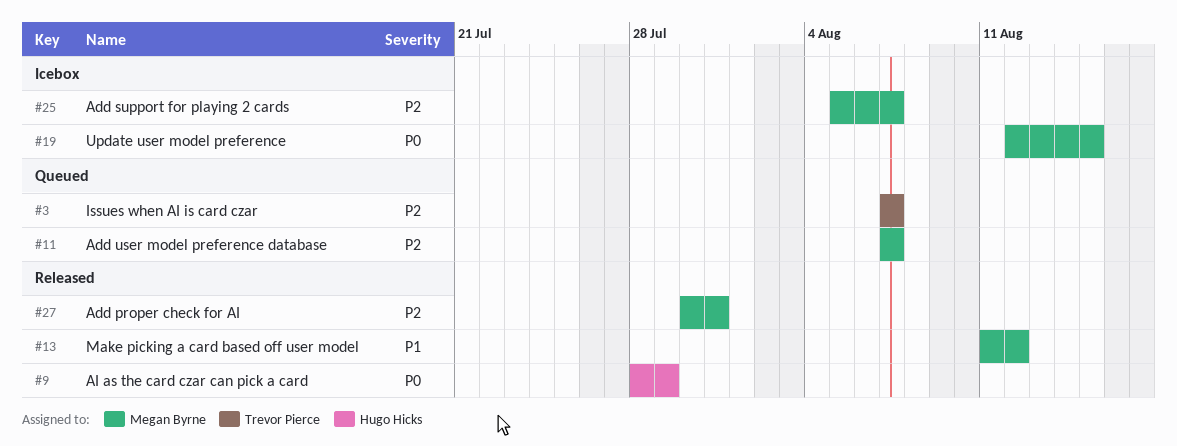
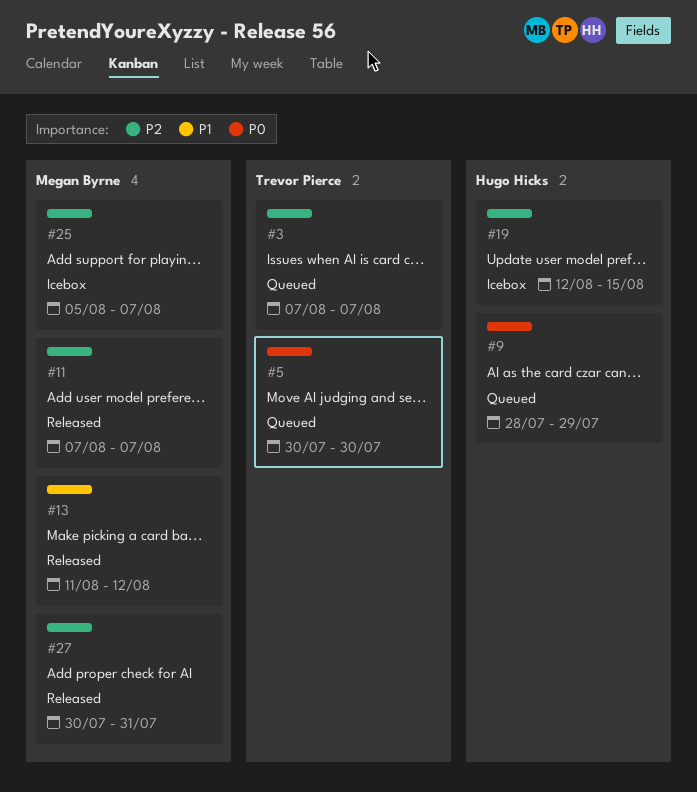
#5: none -> present
#9, status: Released -> Queued
#11, status: Queued -> Released
#19, owner: Megan Byrne -> Hugo Hicks
#19, priority: P0 -> P2

